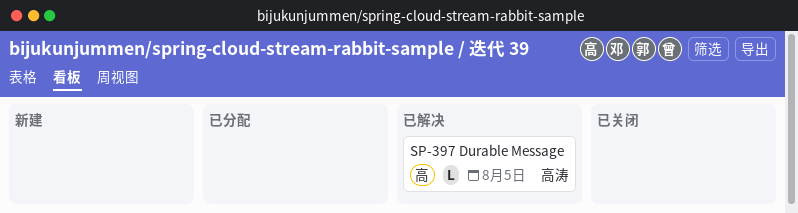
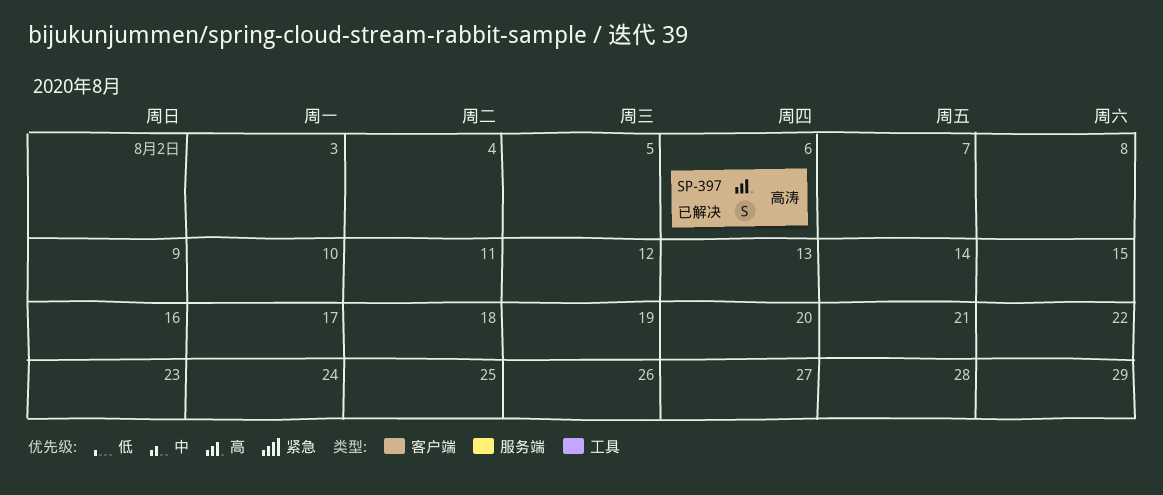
SP-397, estimate: L -> S
SP-397, due: Aug 5 -> Aug 6

